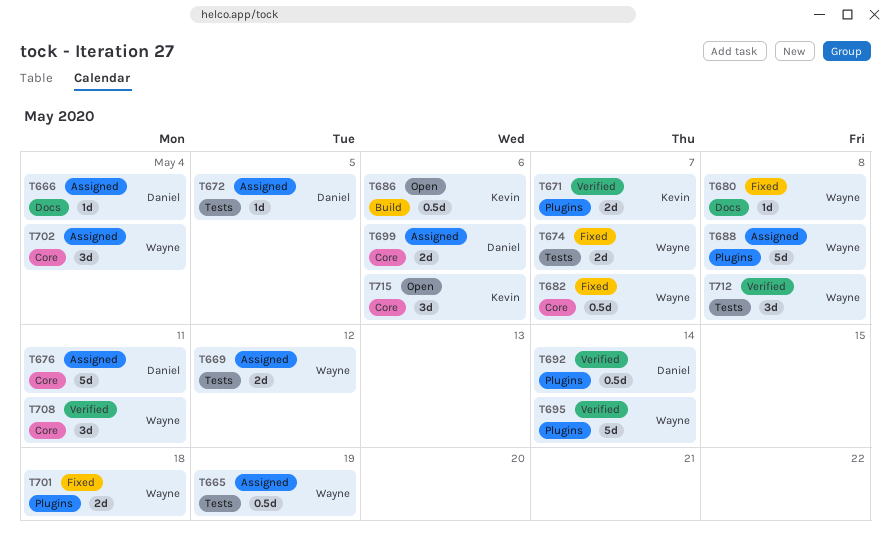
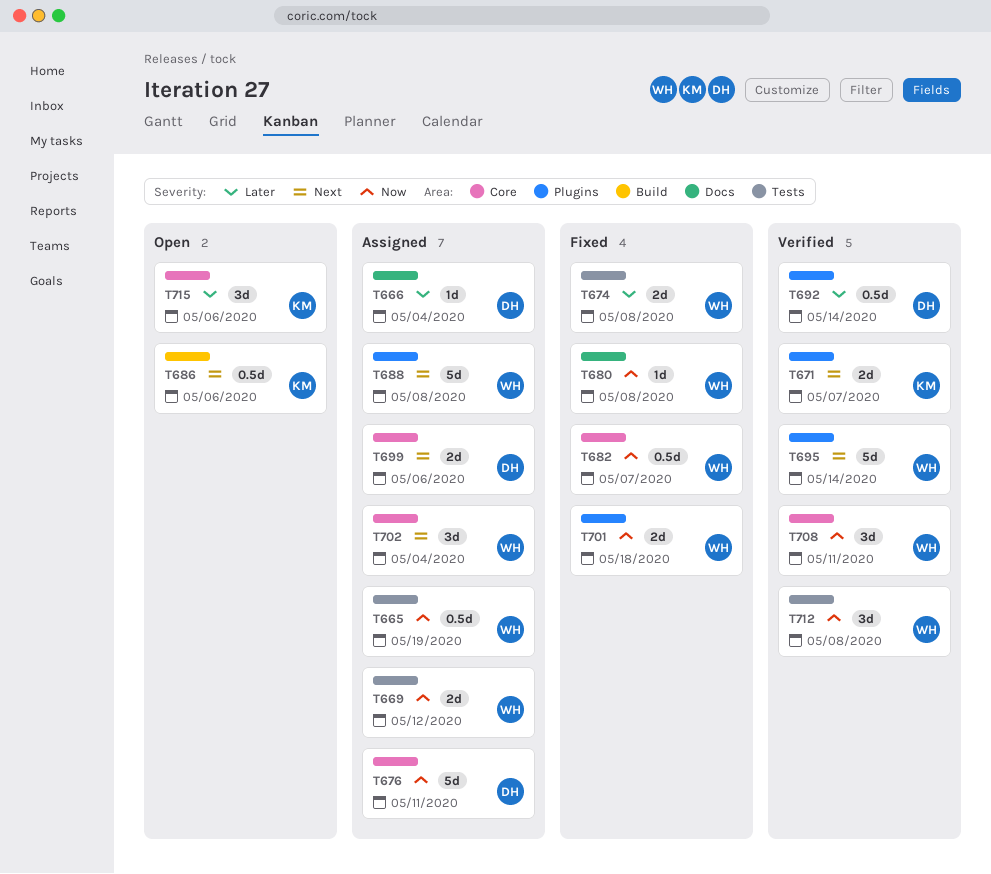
T672: present -> none
T674, due: May 7 -> May 8

